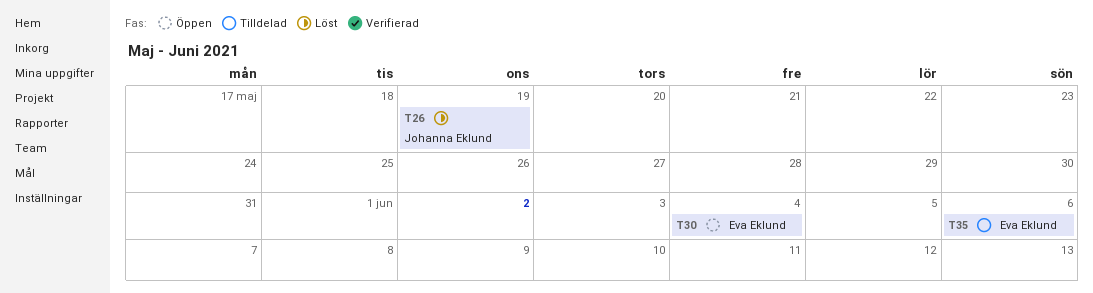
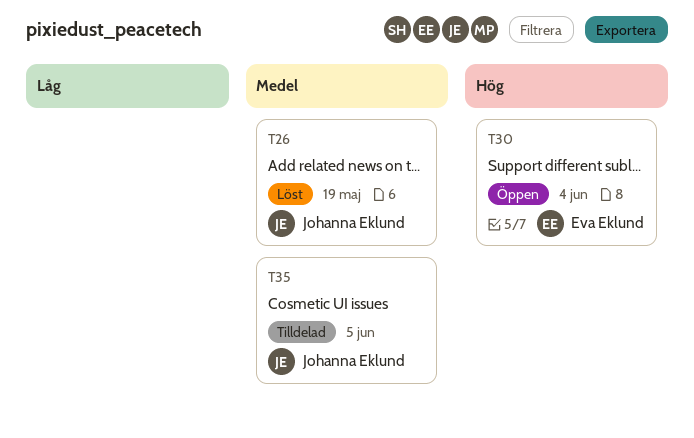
T35, owner: Eva Eklund -> Johanna Eklund
T35, due: Jun 6 -> Jun 5

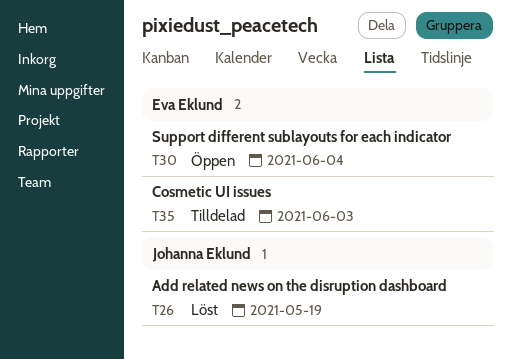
T35, owner: Johanna Eklund -> Eva Eklund
T35, due: Jun 5 -> Jun 3

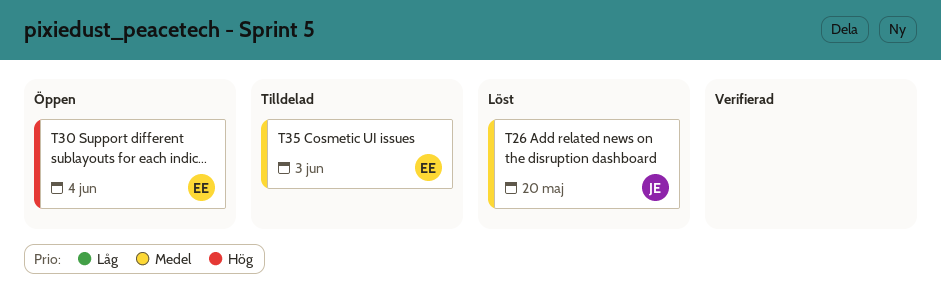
T26, due: May 19 -> May 20

